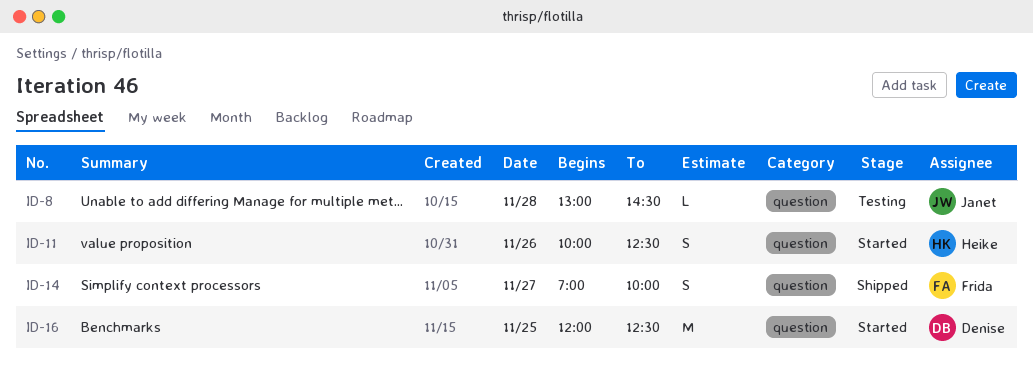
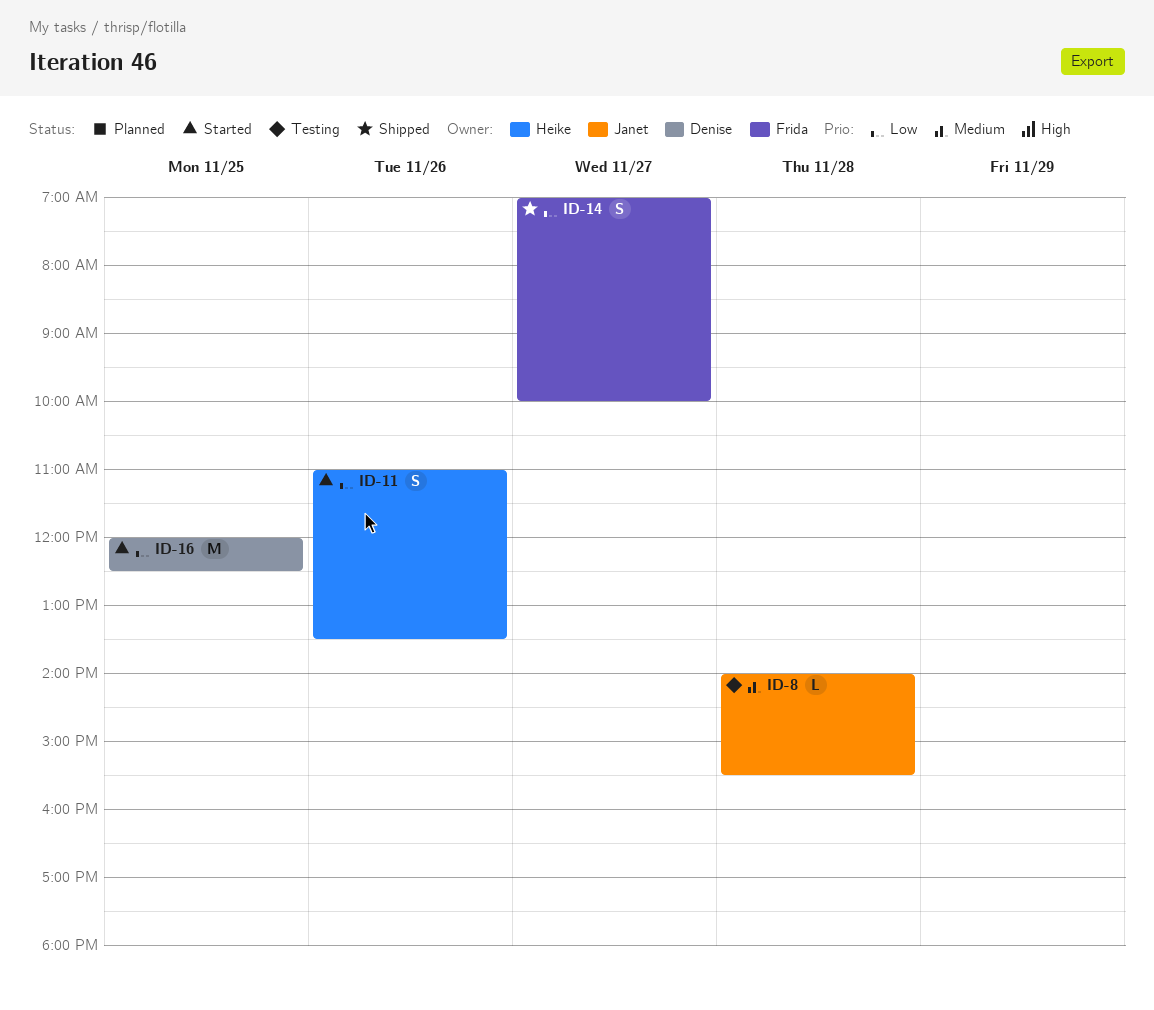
ID-8, begins: 13:00 -> 14:00
ID-8, ends: 14:30 -> 15:30
ID-11, begins: 10:00 -> 11:00
ID-11, ends: 12:30 -> 13:30

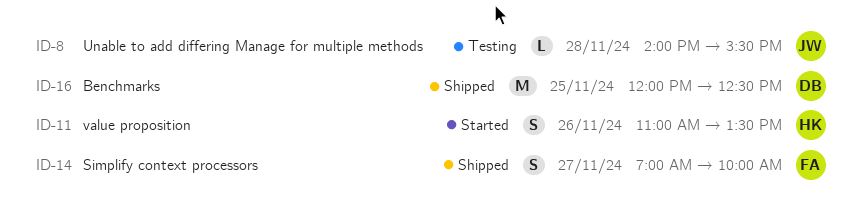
ID-16, status: Started -> Shipped

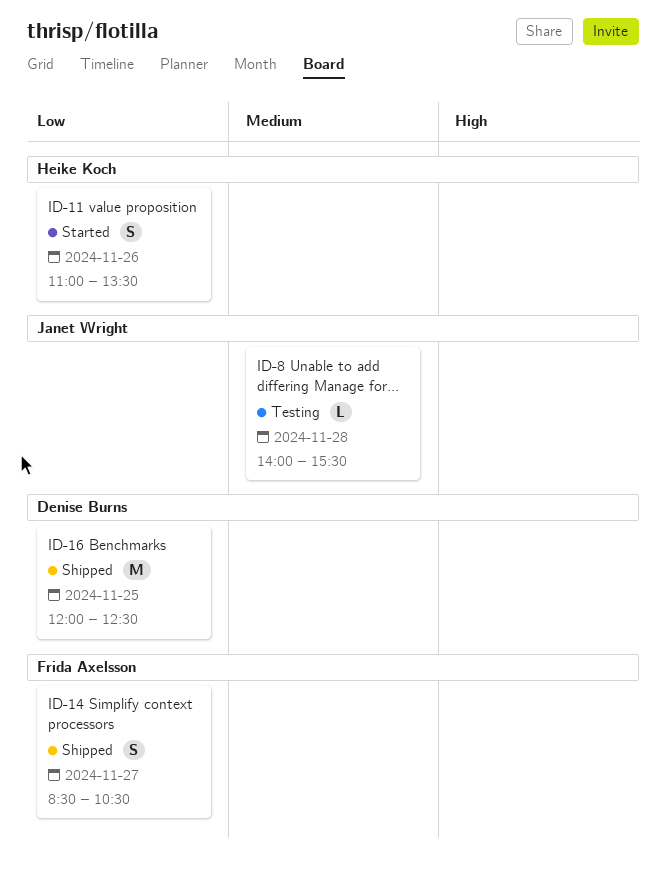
ID-14, begins: 07:00 -> 08:30
ID-14, ends: 10:00 -> 10:30

